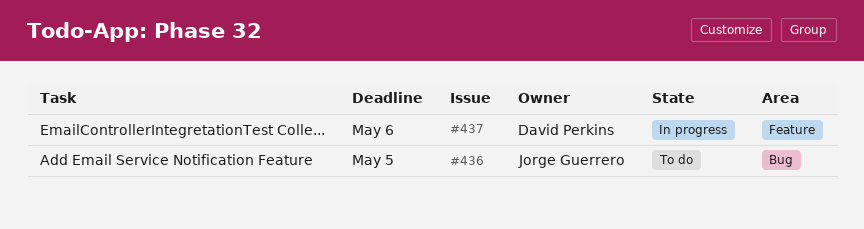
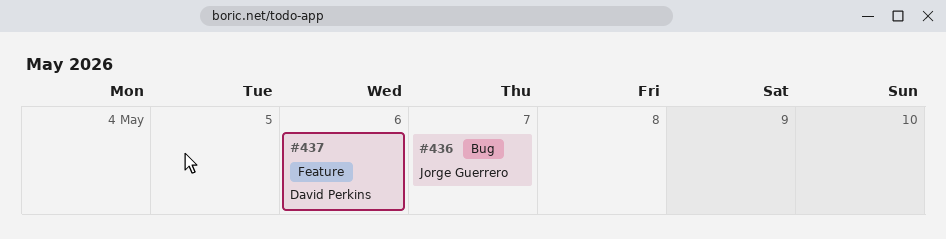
#436, due: May 5 -> May 7

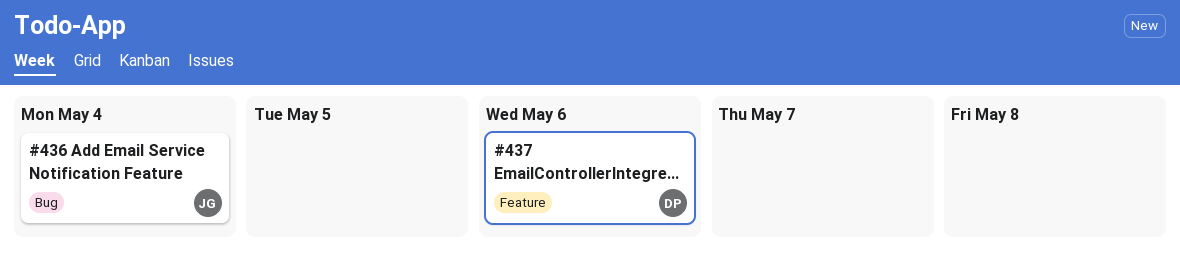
#436, due: May 7 -> May 4

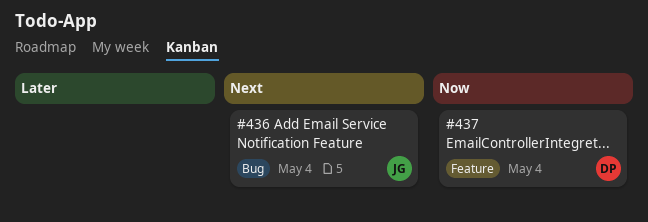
#437, due: May 6 -> May 4

